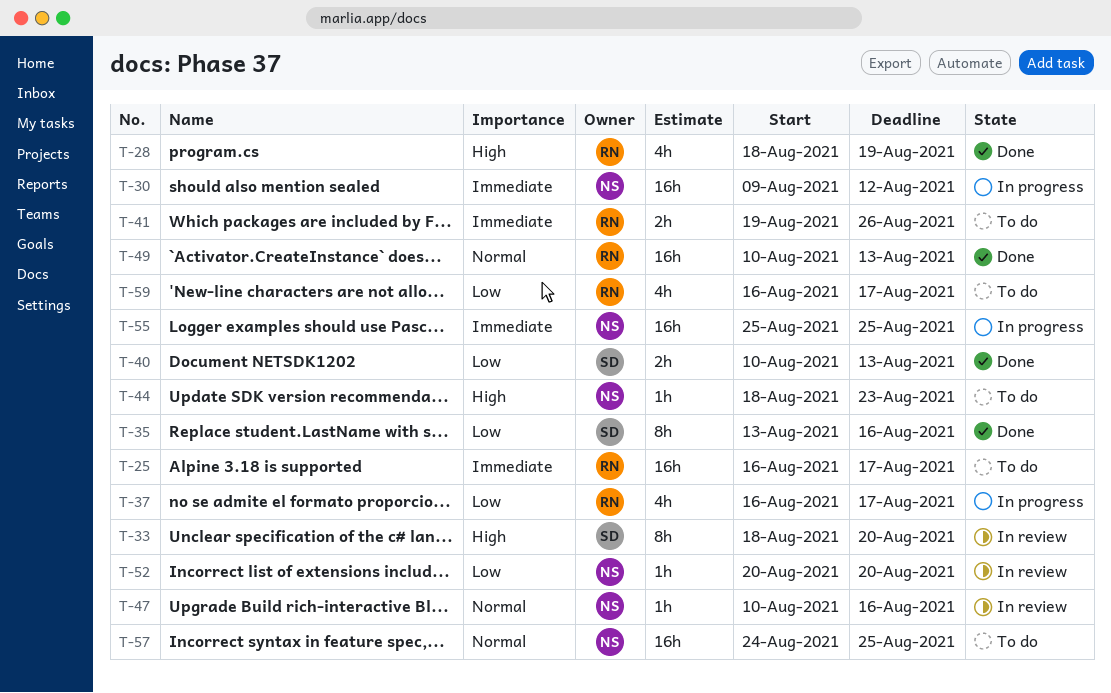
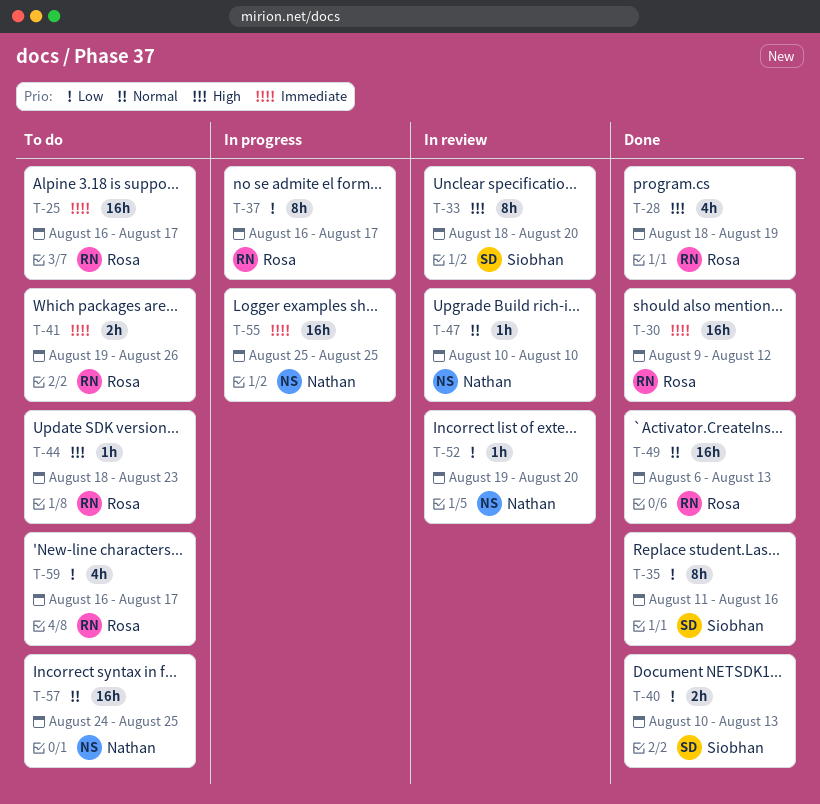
T-30, status: In progress -> Done
T-30, owner: Nathan -> Rosa
T-35, start: Aug 13 -> Aug 11
T-37, estimate: 4h -> 8h
T-44, owner: Nathan -> Rosa
T-47, due: Aug 16 -> Aug 10
T-49, start: Aug 10 -> Aug 6
T-52, start: Aug 20 -> Aug 19

